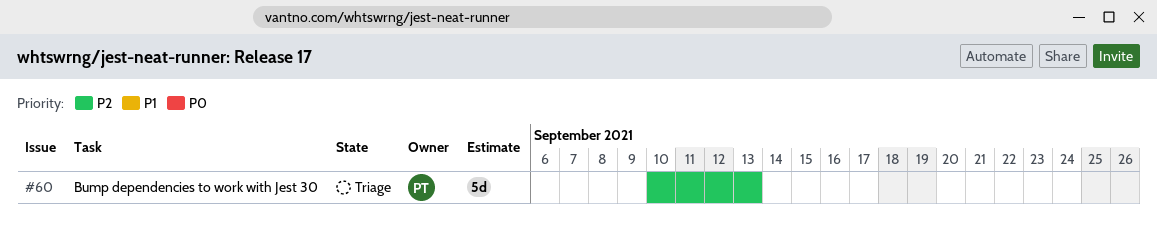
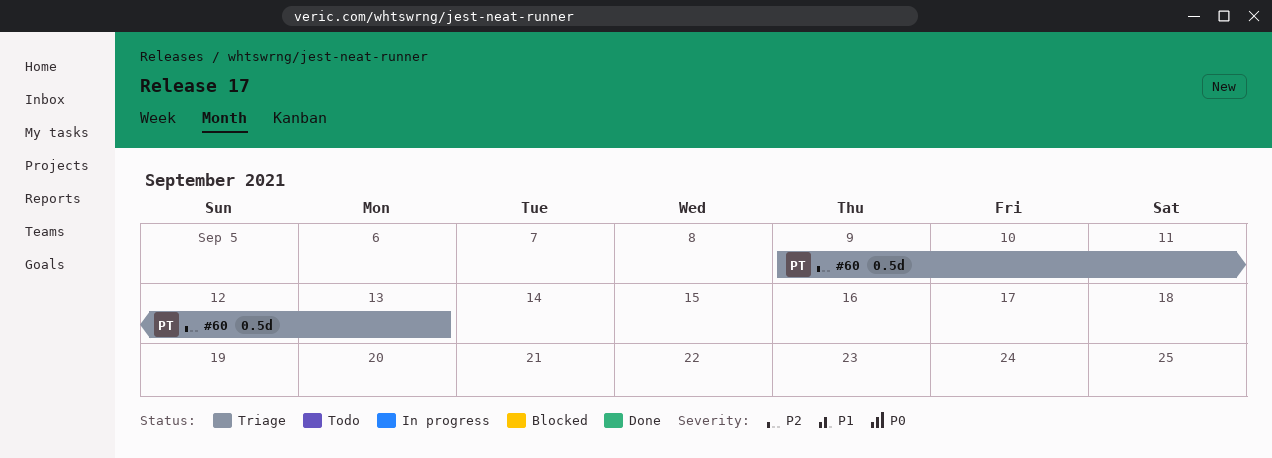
#60, estimate: 5d -> 0.5d
#60, start: Sep 10 -> Sep 9

